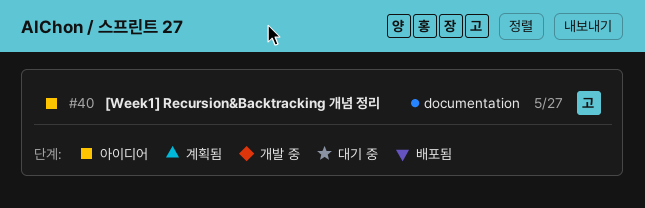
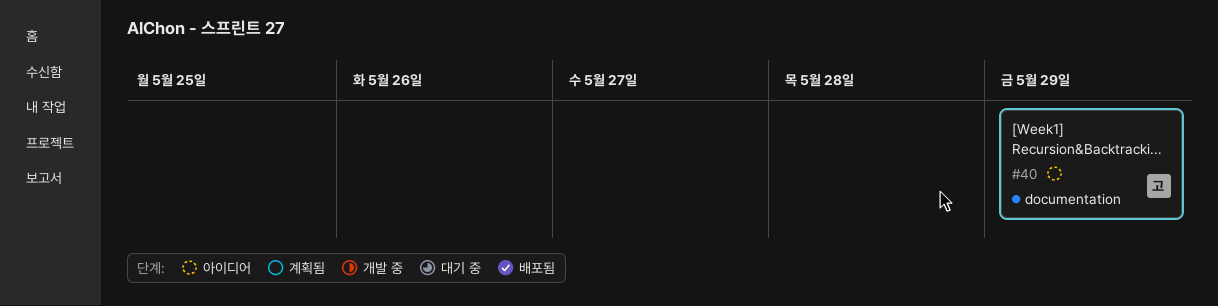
#40, due: May 27 -> May 29

